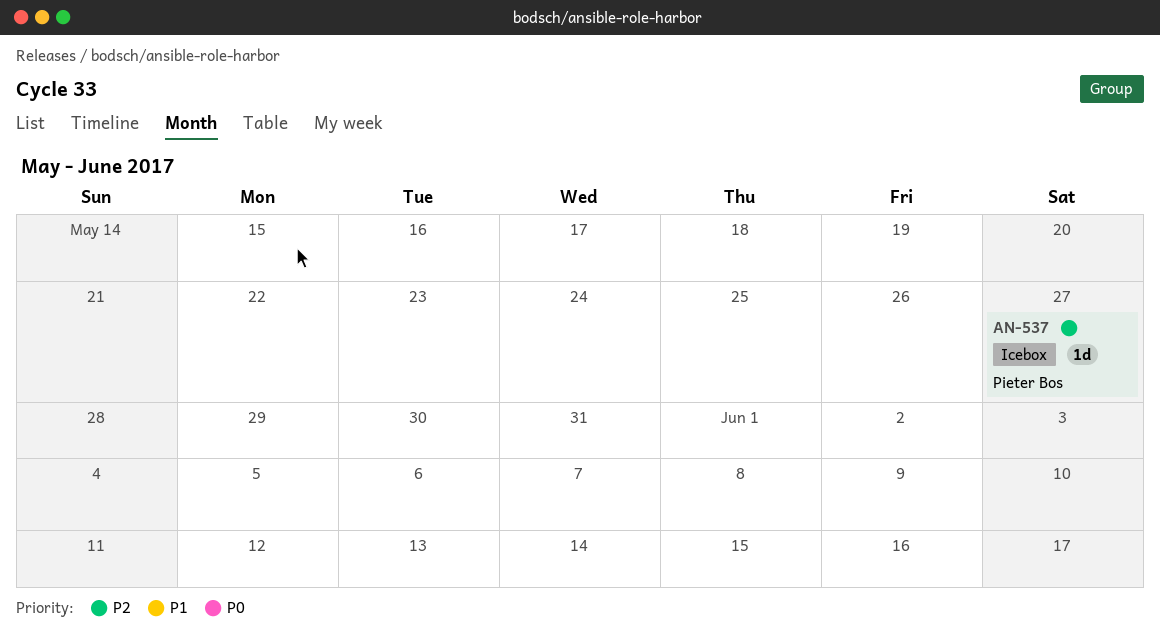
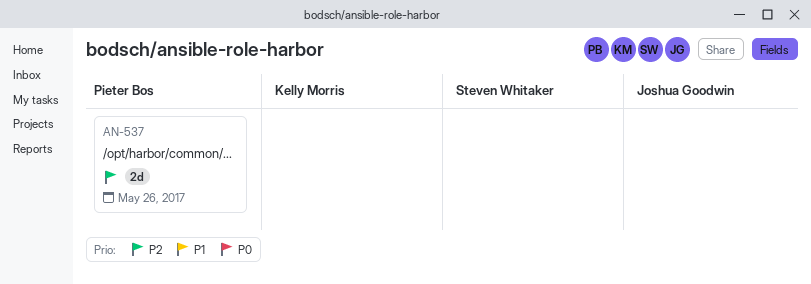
AN-537, estimate: 1d -> 2d
AN-537, due: May 27 -> May 26

